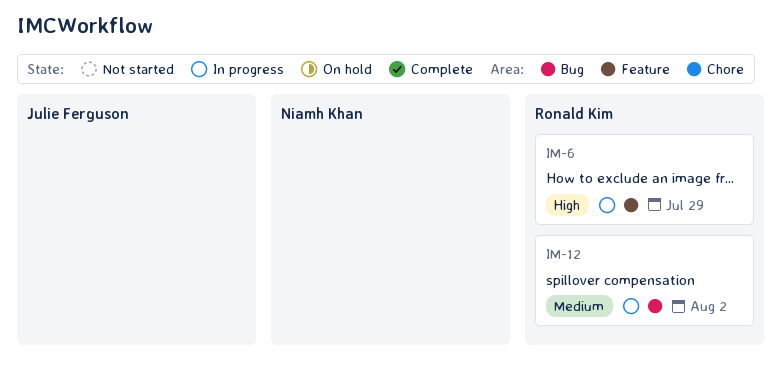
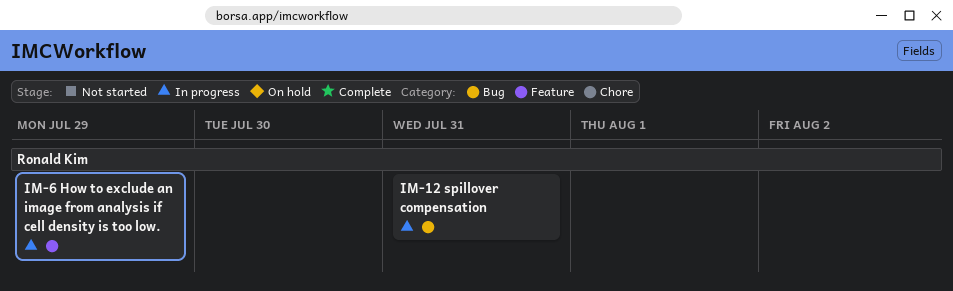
IM-12, due: Aug 2 -> Jul 31

